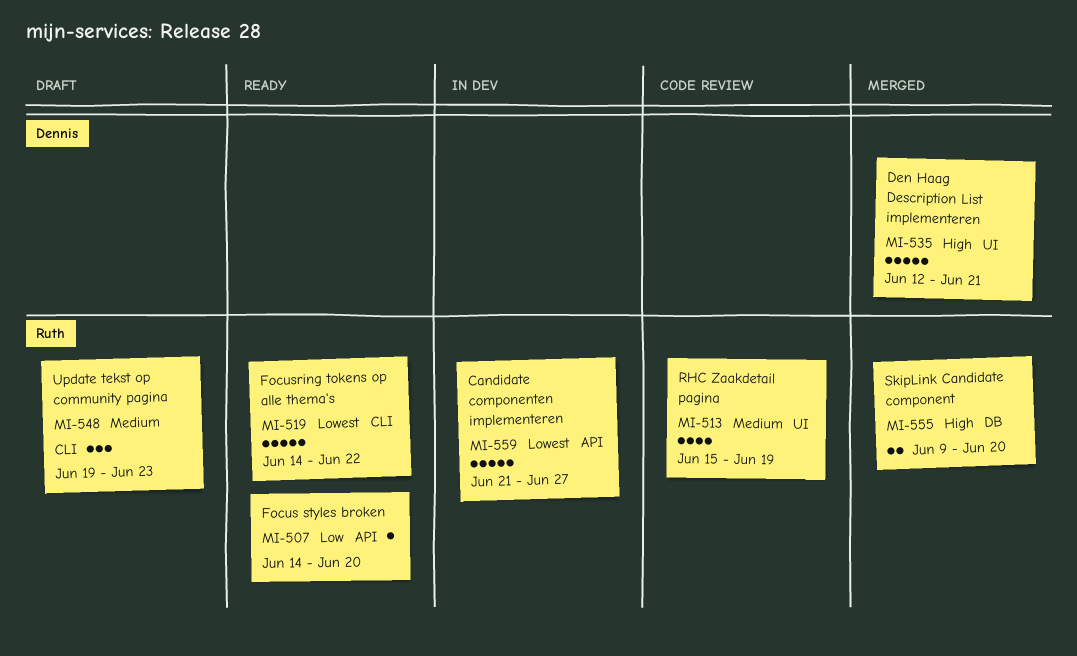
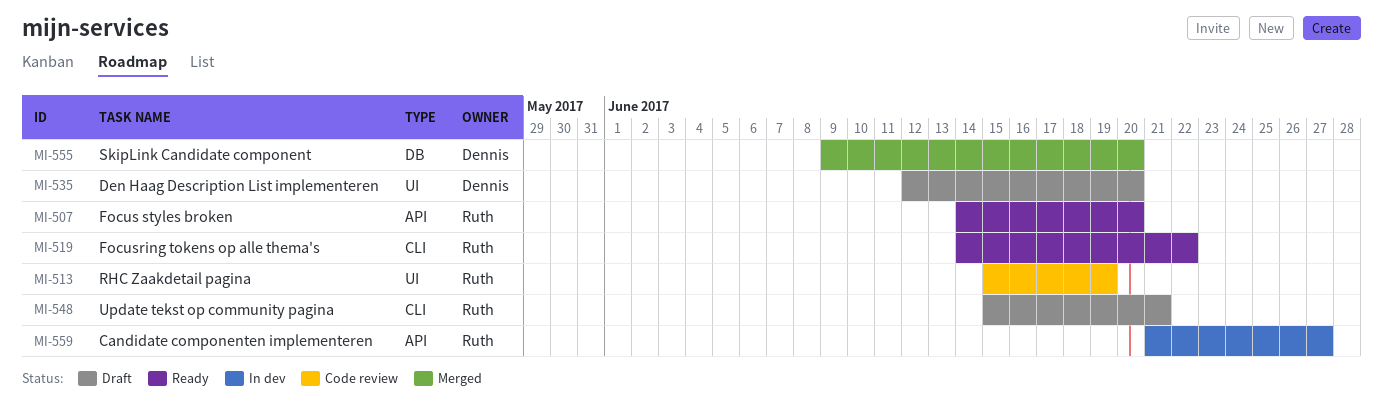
MI-535, status: Merged -> Draft
MI-535, due: Jun 21 -> Jun 20
MI-548, start: Jun 19 -> Jun 15
MI-548, due: Jun 23 -> Jun 21
MI-555, owner: Ruth -> Dennis

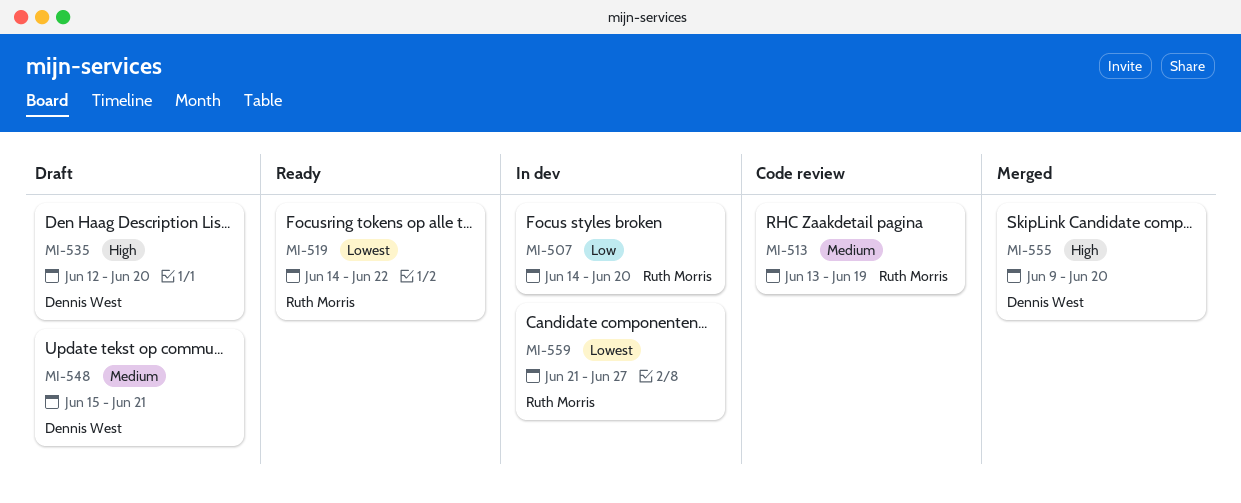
MI-507, status: Ready -> In dev
MI-513, start: Jun 15 -> Jun 13
MI-548, owner: Ruth Morris -> Dennis West

